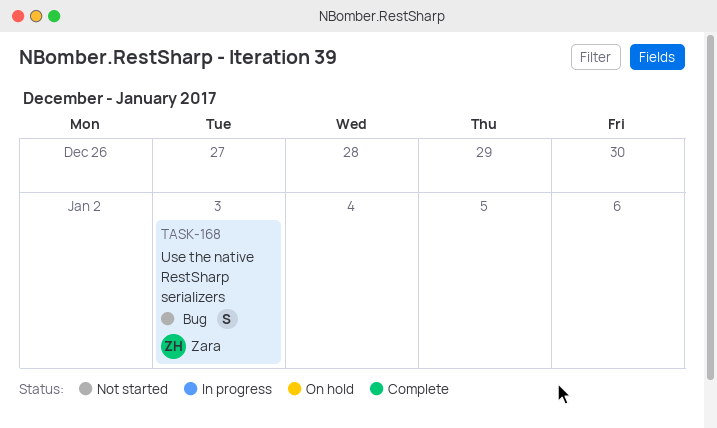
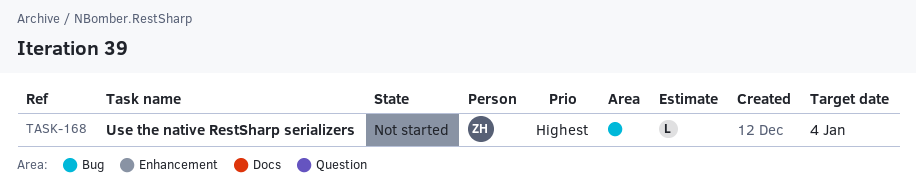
TASK-168, estimate: S -> L
TASK-168, due: Jan 3 -> Jan 4

